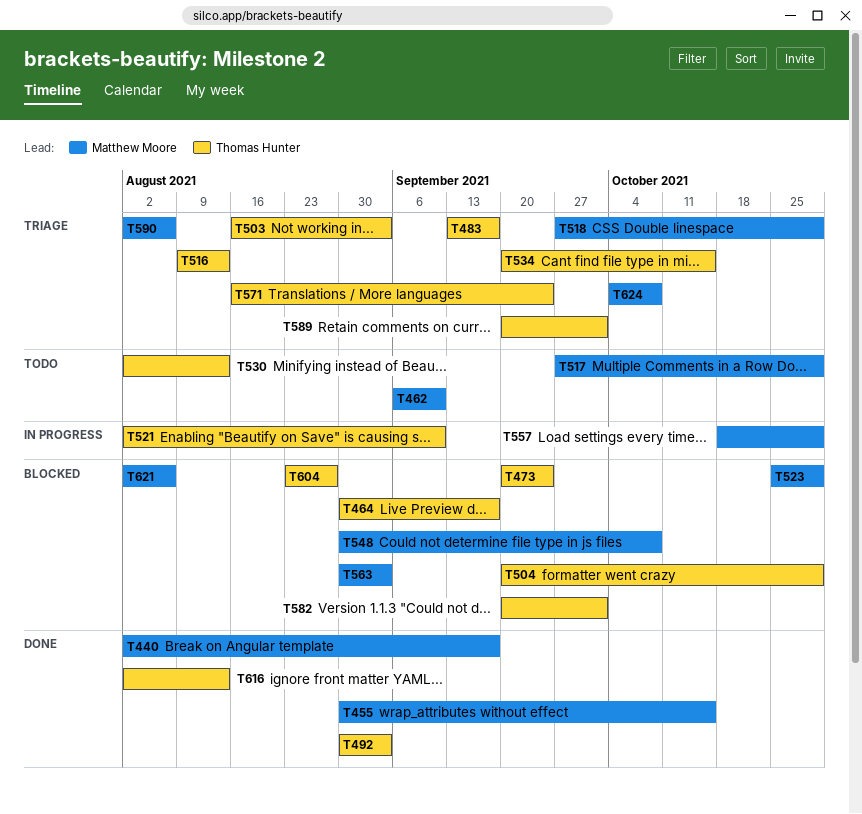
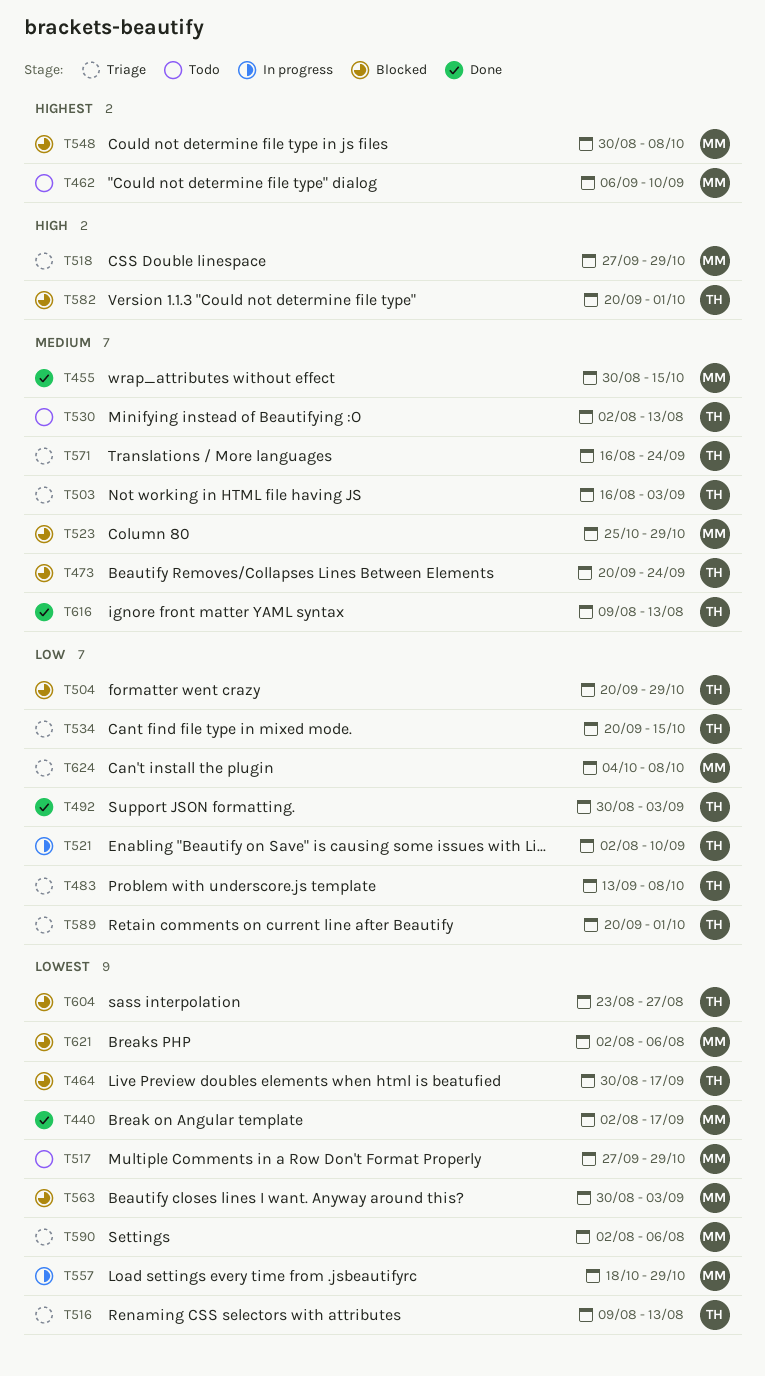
T483, due: Sep 17 -> Oct 8
T616, start: Aug 2 -> Aug 9

